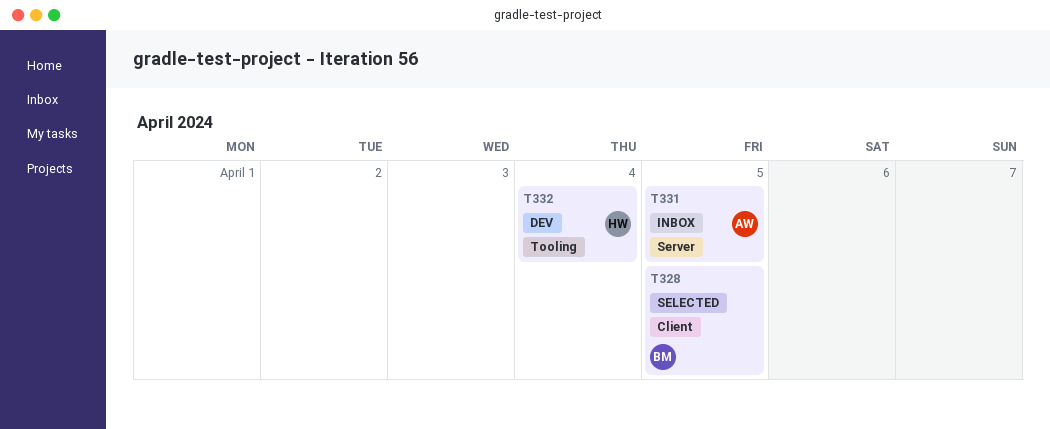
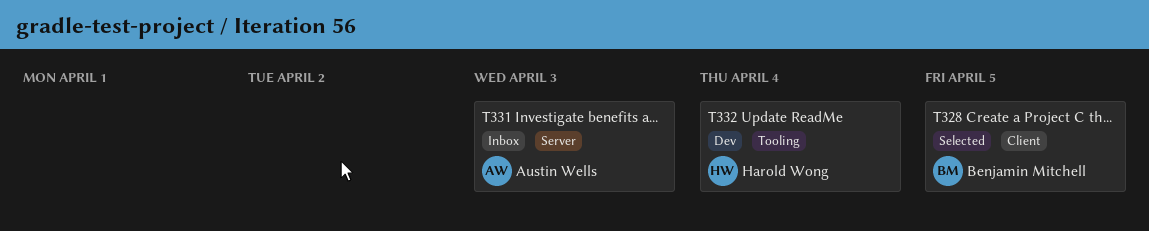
T331, due: Apr 5 -> Apr 3

